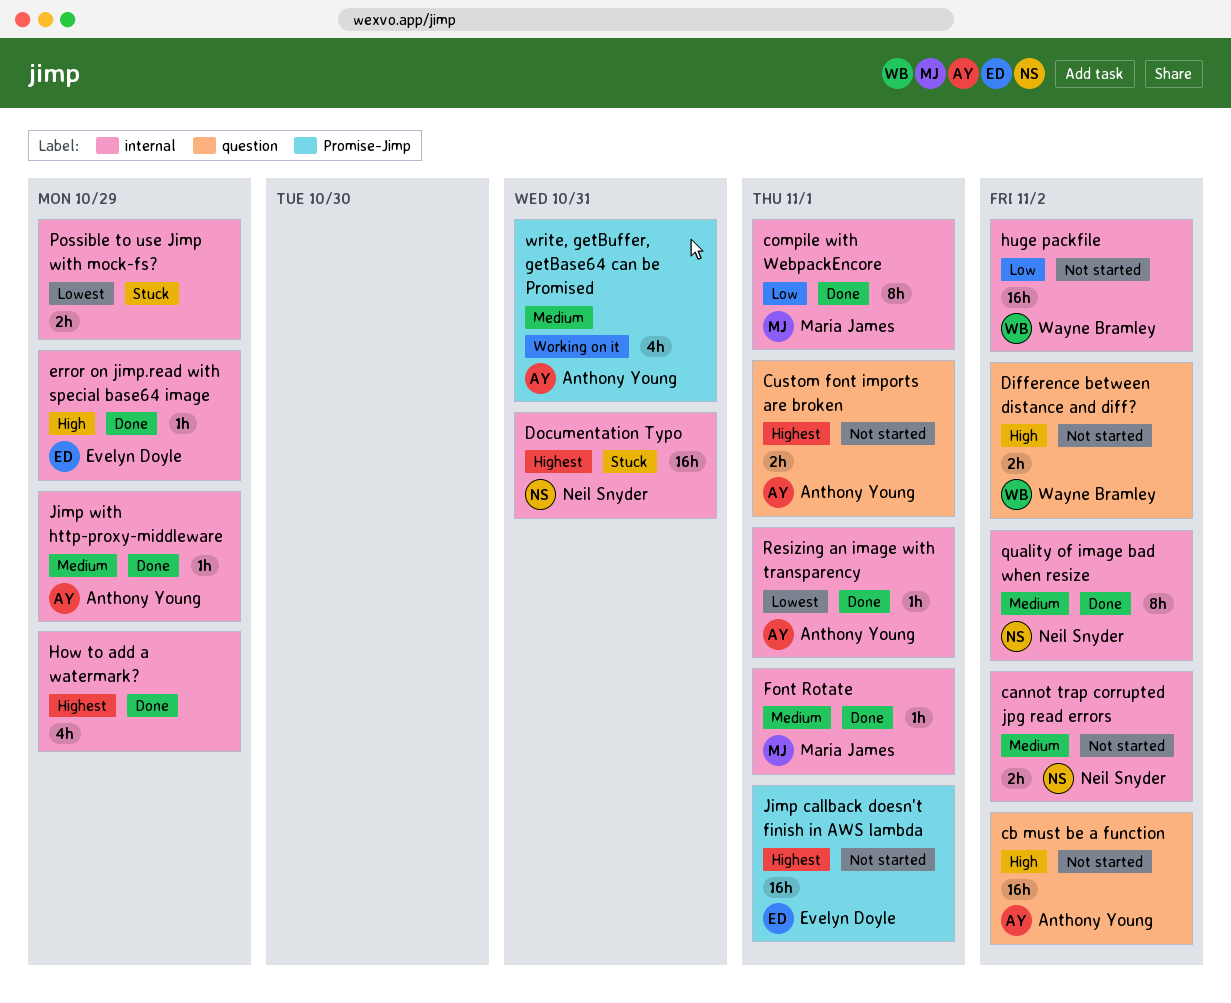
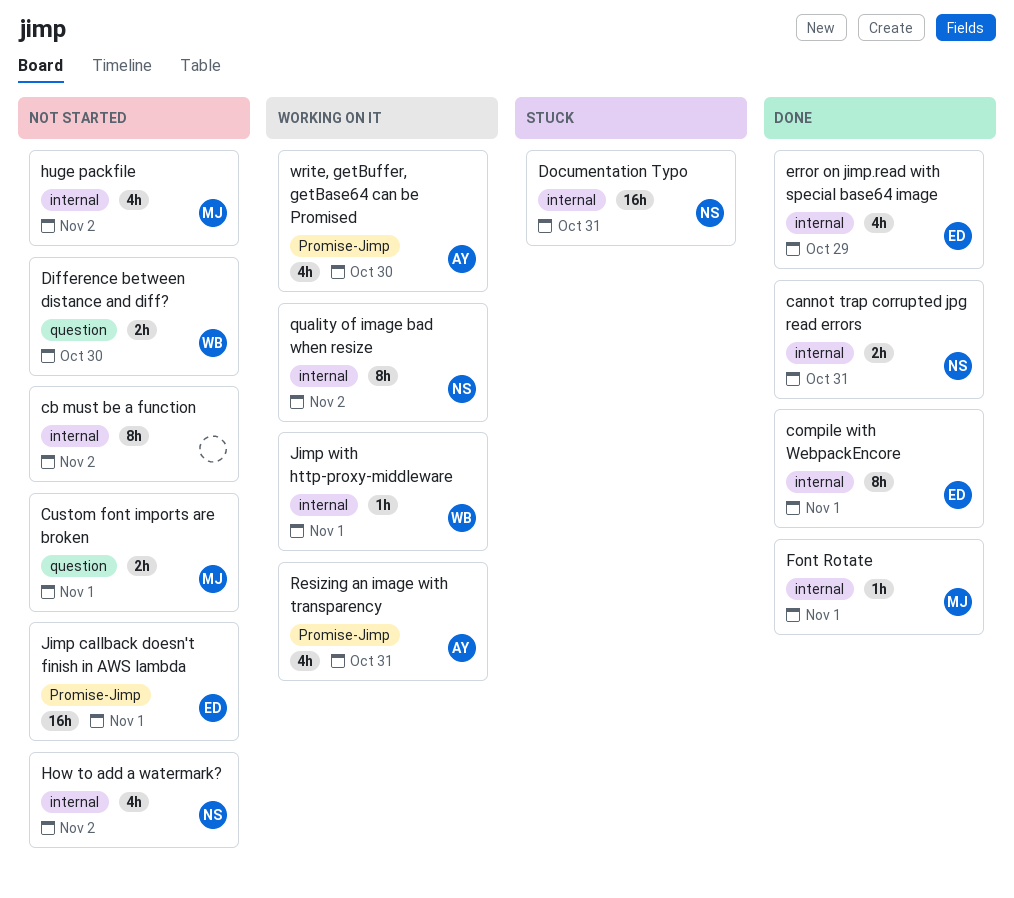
cannot trap corrupted jpg read errors, status: Not started -> Done
cannot trap corrupted jpg read errors, due: Nov 2 -> Oct 31
cb must be a function, owner: Anthony Young -> none
cb must be a function, label: question -> internal
cb must be a function, estimate: 16h -> 8h
compile with WebpackEncore, owner: Maria James -> Evelyn Doyle
Custom font imports are broken, owner: Anthony Young -> Maria James
Difference between distance and diff?, due: Nov 2 -> Oct 30
error on jimp.read with special base64 image, estimate: 1h -> 4h
How to add a watermark?, status: Done -> Not started
How to add a watermark?, owner: none -> Neil Snyder
How to add a watermark?, due: Oct 29 -> Nov 2
huge packfile, owner: Wayne Bramley -> Maria James
huge packfile, estimate: 16h -> 4h
Jimp with http-proxy-middleware, status: Done -> Working on it
Jimp with http-proxy-middleware, owner: Anthony Young -> Wayne Bramley
Jimp with http-proxy-middleware, due: Oct 29 -> Nov 1
Possible to use Jimp with mock-fs?: present -> none
quality of image bad when resize, status: Done -> Working on it
Resizing an image with transparency, status: Done -> Working on it
Resizing an image with transparency, label: internal -> Promise-Jimp
Resizing an image with transparency, estimate: 1h -> 4h
Resizing an image with transparency, due: Nov 1 -> Oct 31
write, getBuffer, getBase64 can be Promised, due: Oct 31 -> Oct 30

